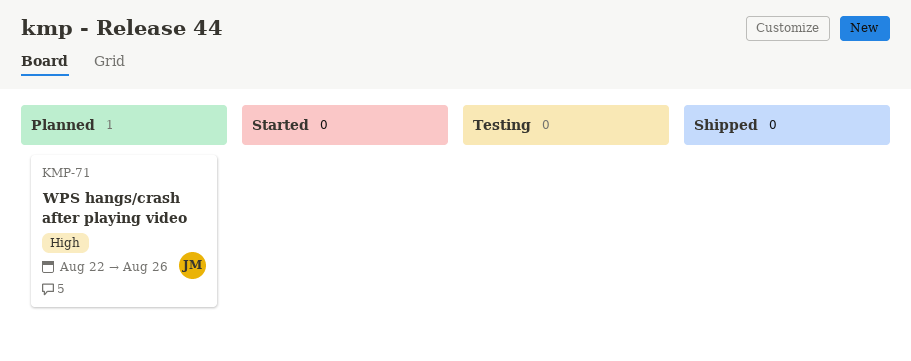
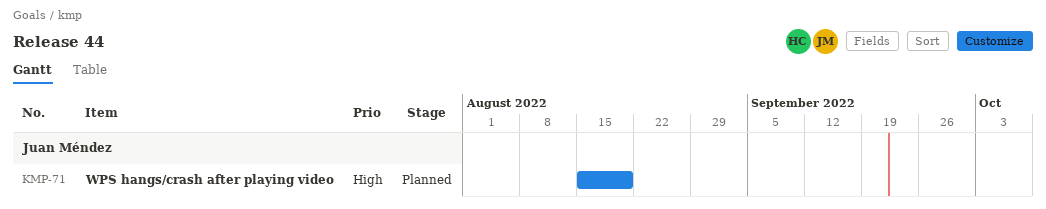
KMP-71, start: Aug 22 -> Aug 15
KMP-71, due: Aug 26 -> Aug 19

